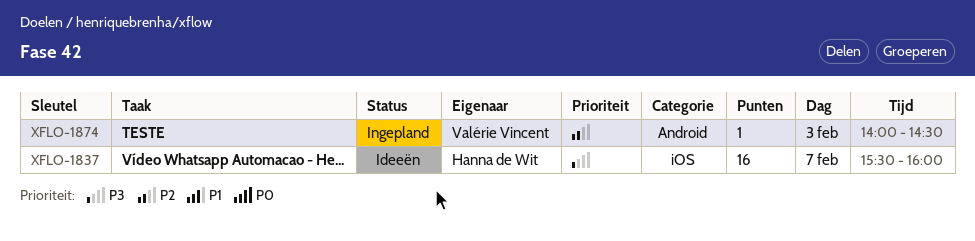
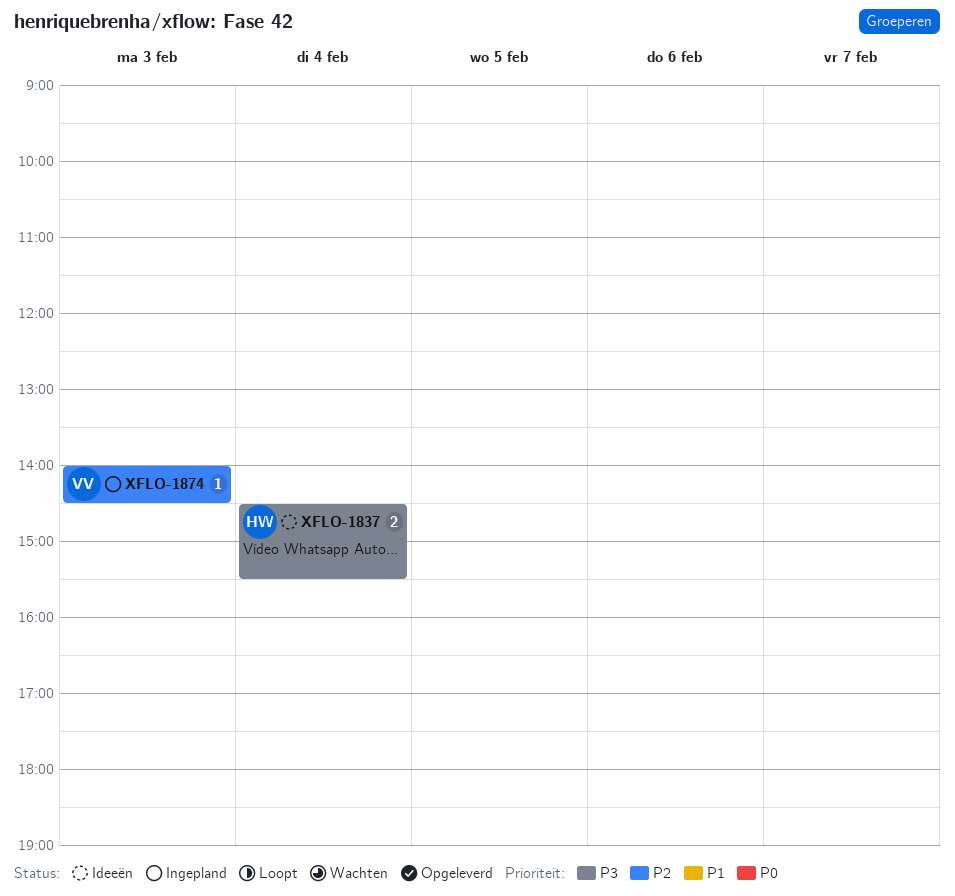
XFLO-1837, estimate: 16 -> 2
XFLO-1837, day: Feb 7 -> Feb 4
XFLO-1837, begins: 15:30 -> 14:30
XFLO-1837, ends: 16:00 -> 15:30

